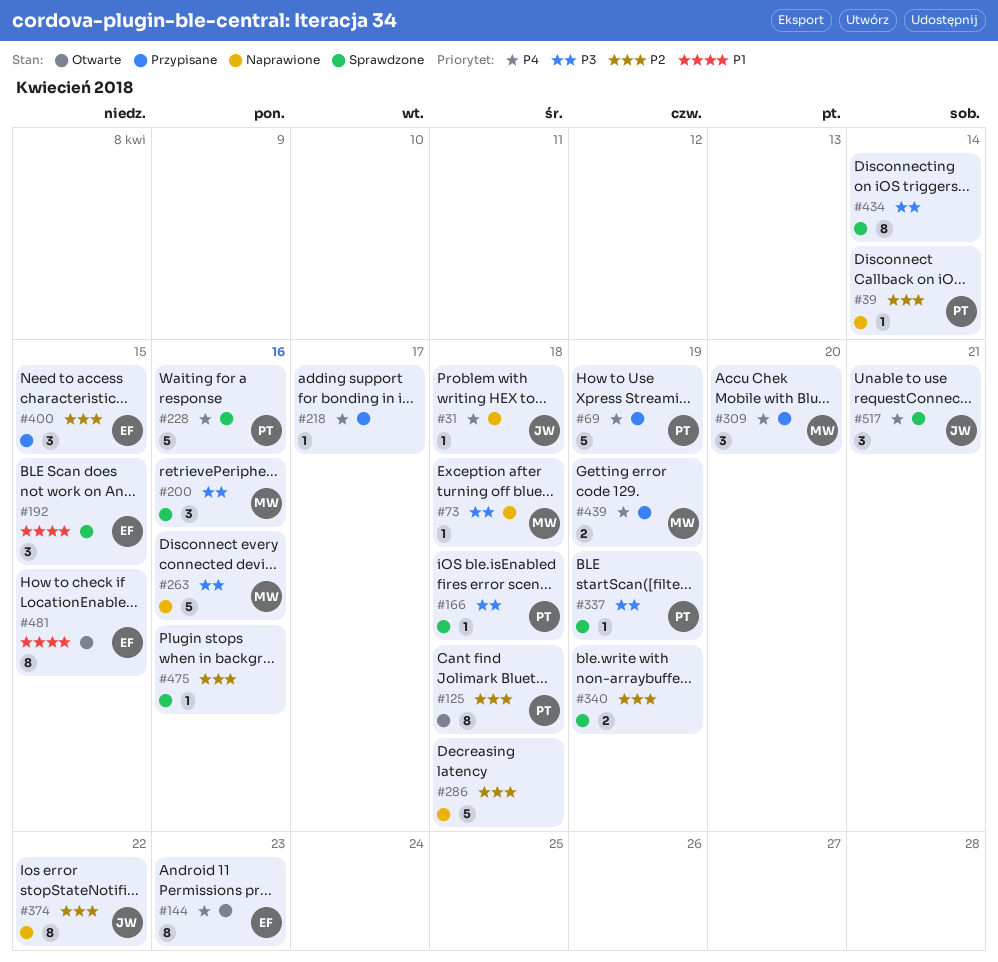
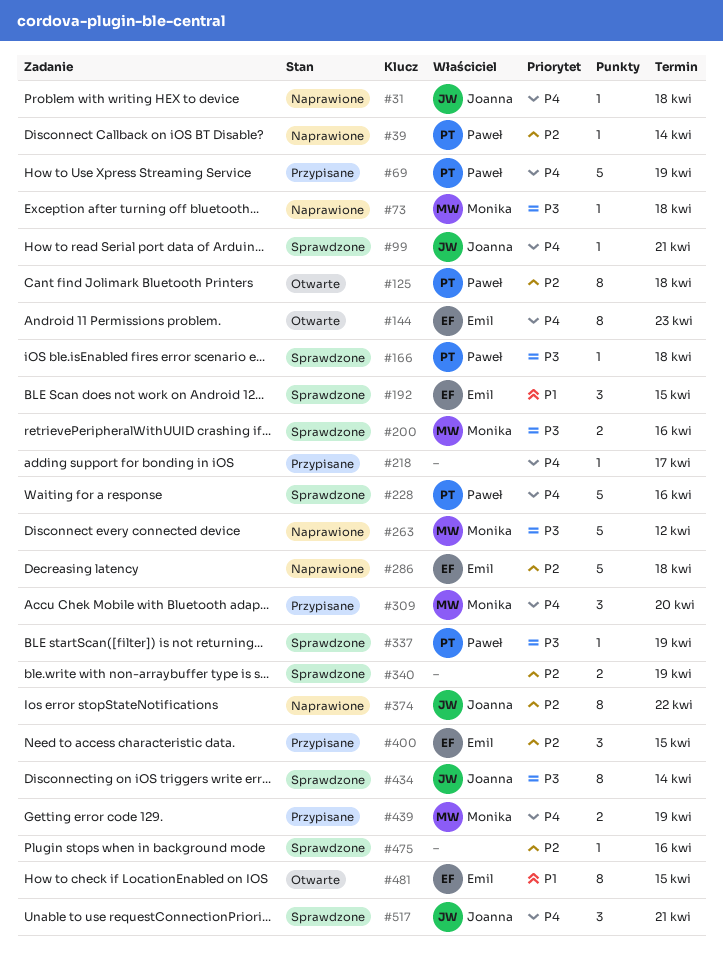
#99: none -> present
#200, estimate: 3 -> 2
#263, due: Apr 16 -> Apr 12
#286, owner: none -> Emil
#434, owner: none -> Joanna

